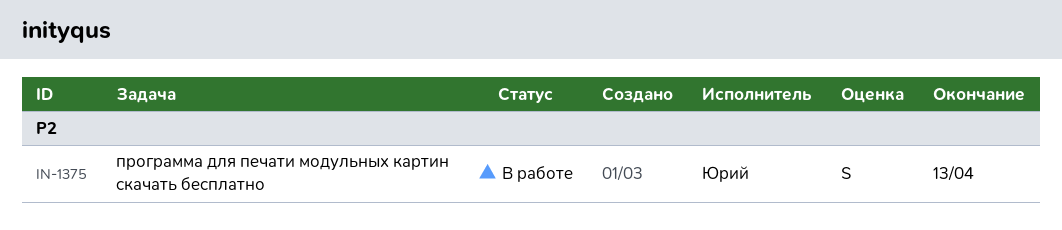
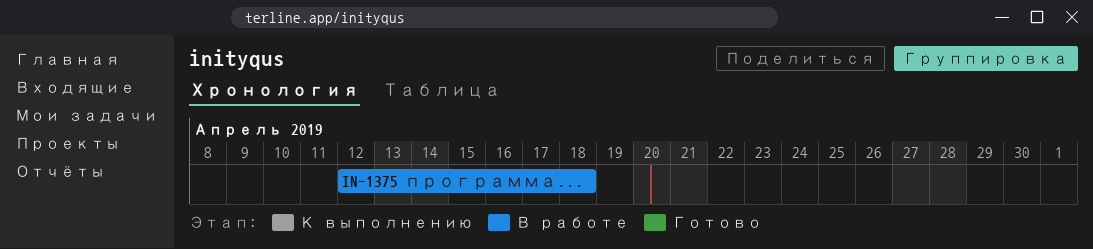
IN-1375, due: Apr 13 -> Apr 18

